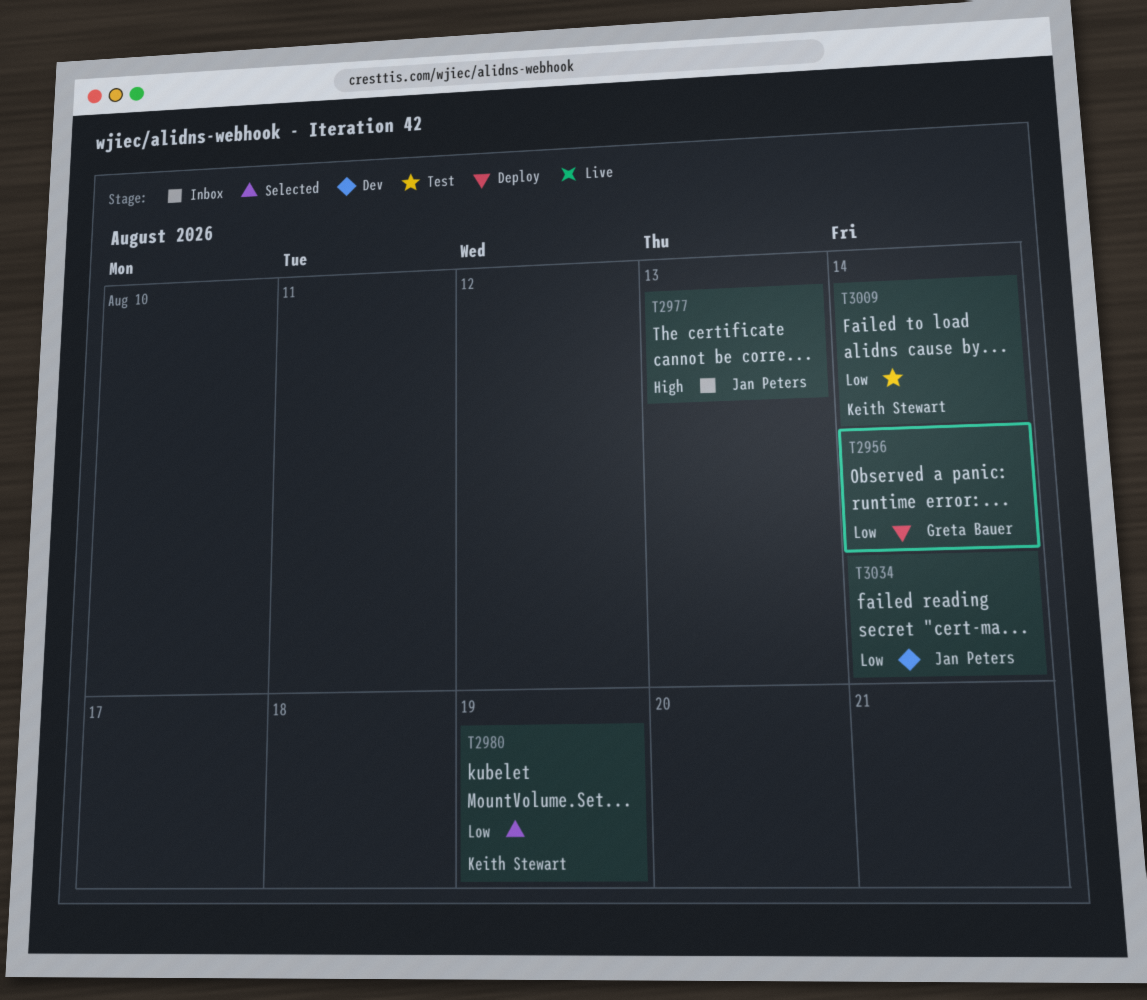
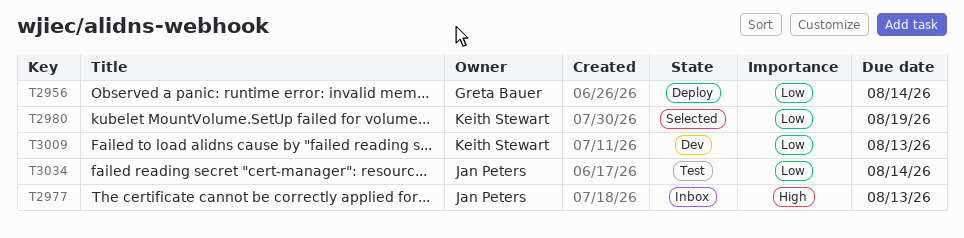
T3009, status: Test -> Dev
T3009, due: Aug 14 -> Aug 13
T3034, status: Dev -> Test

